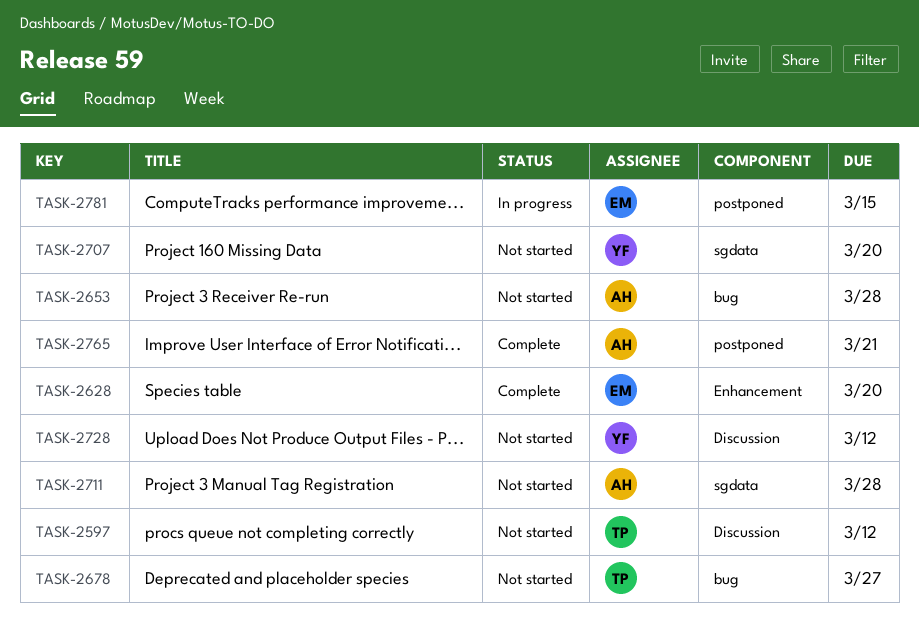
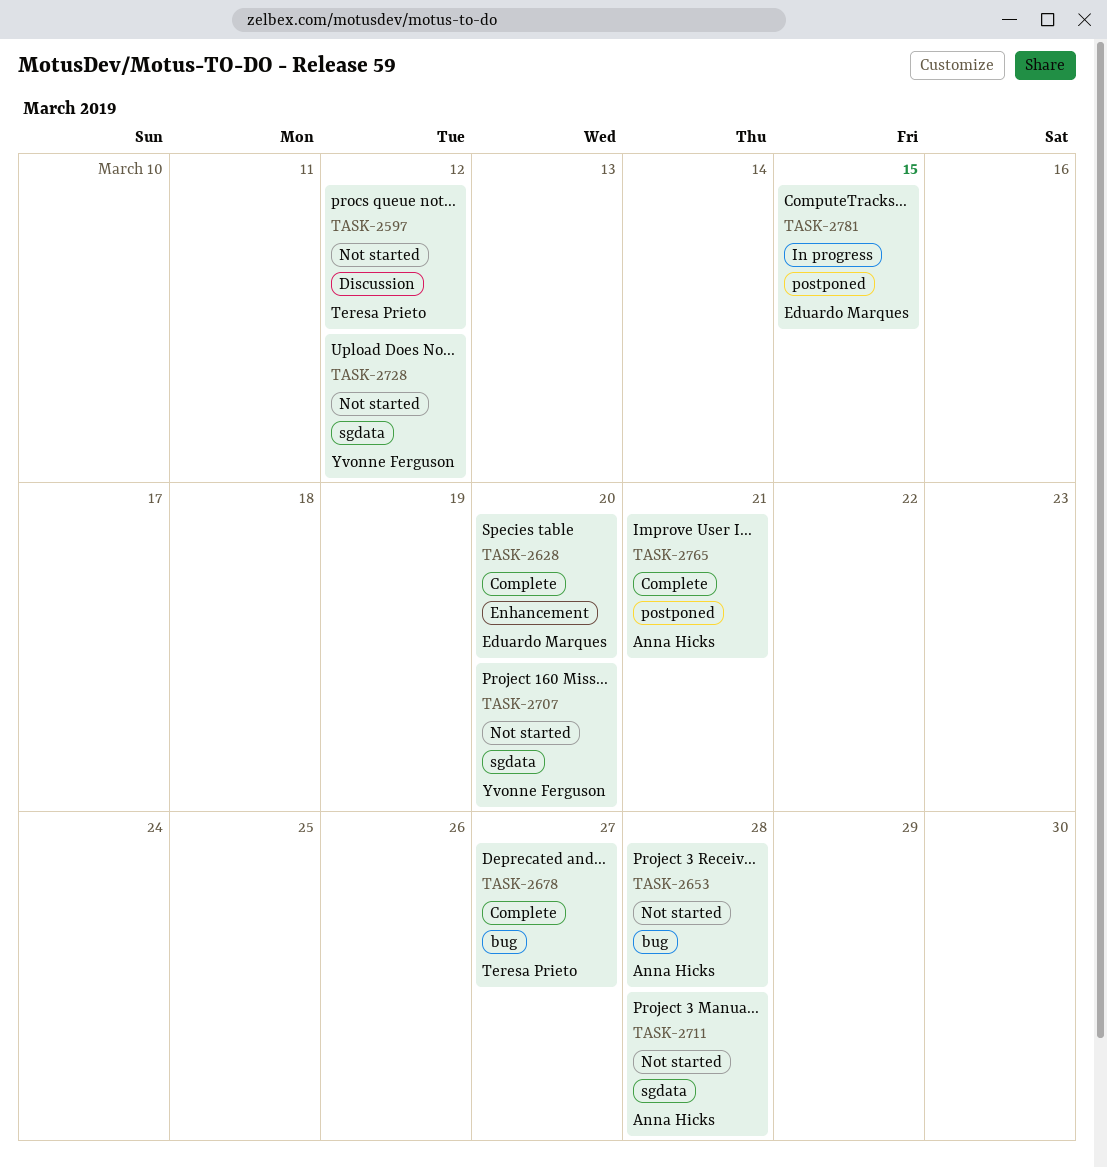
TASK-2678, status: Not started -> Complete
TASK-2728, label: Discussion -> sgdata

